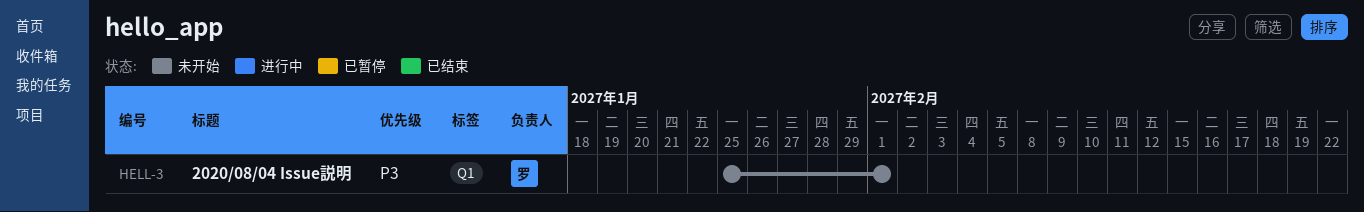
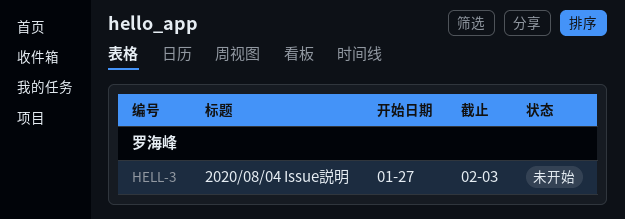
HELL-3, start: Jan 25 -> Jan 27
HELL-3, due: Feb 1 -> Feb 3

